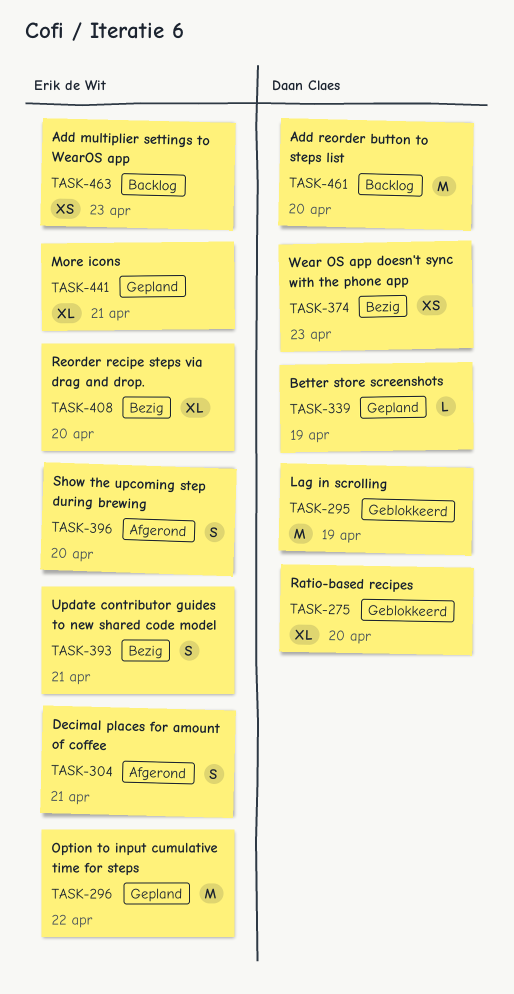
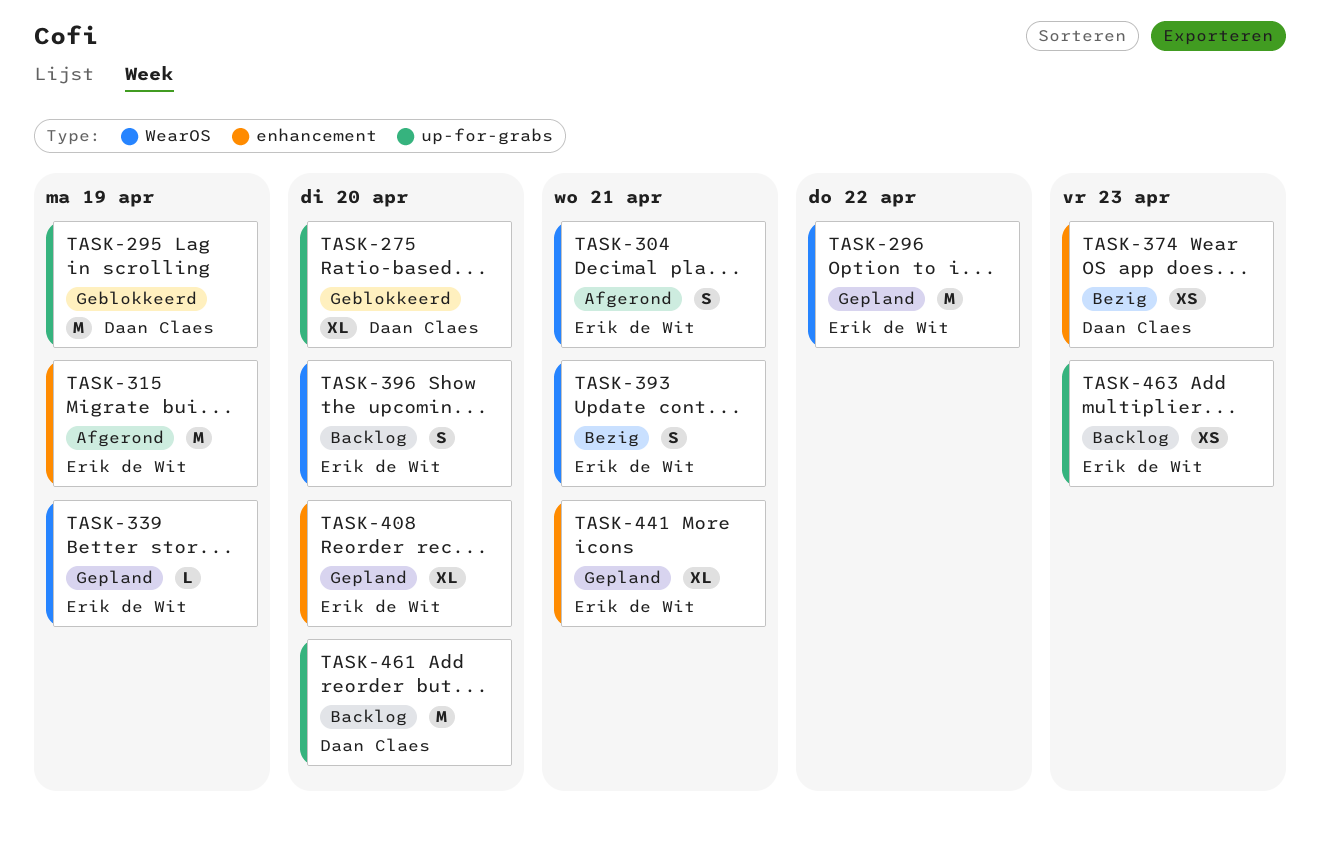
TASK-315: none -> present
TASK-339, owner: Daan Claes -> Erik de Wit
TASK-396, status: Afgerond -> Backlog
TASK-408, status: Bezig -> Gepland

